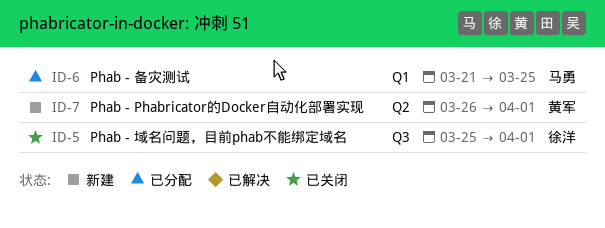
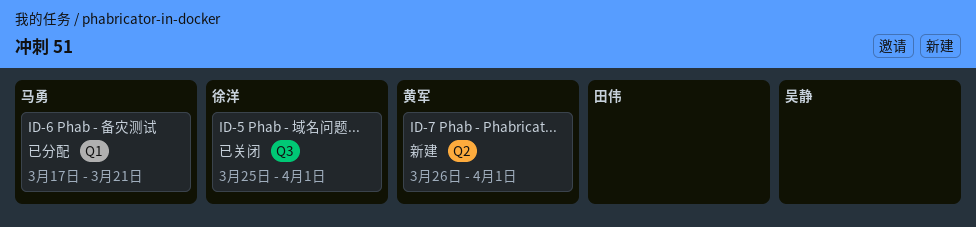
ID-6, start: Mar 21 -> Mar 17
ID-6, due: Mar 25 -> Mar 21

